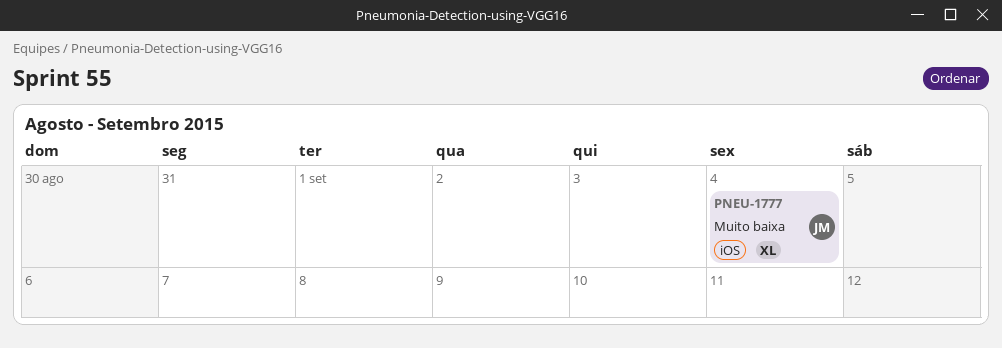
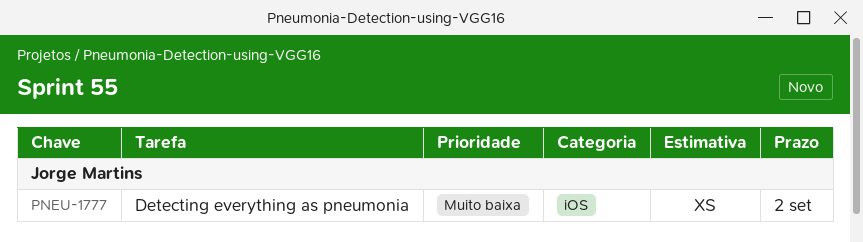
PNEU-1777, estimate: XL -> XS
PNEU-1777, due: Sep 4 -> Sep 2

